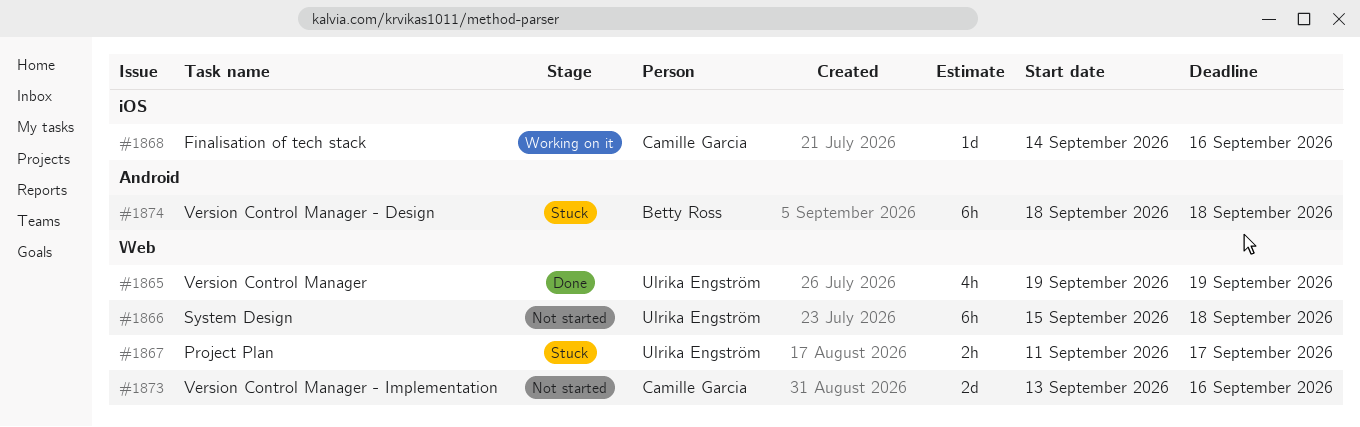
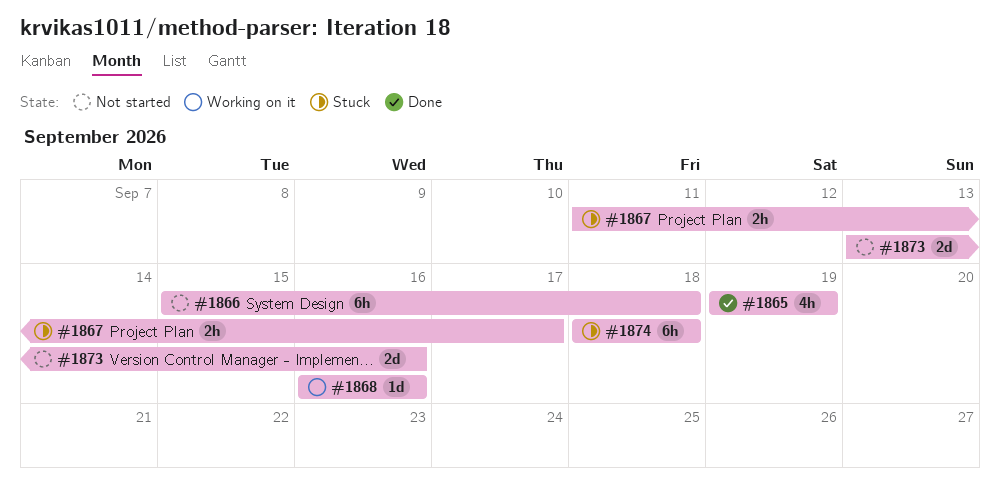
#1868, start: Sep 14 -> Sep 16

